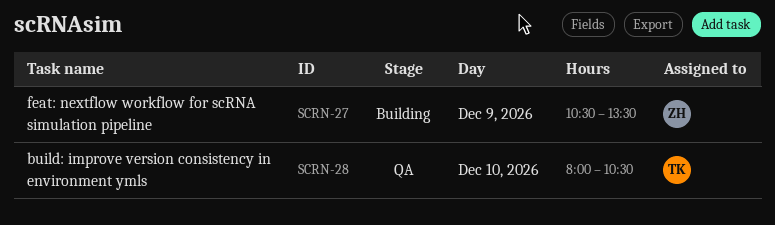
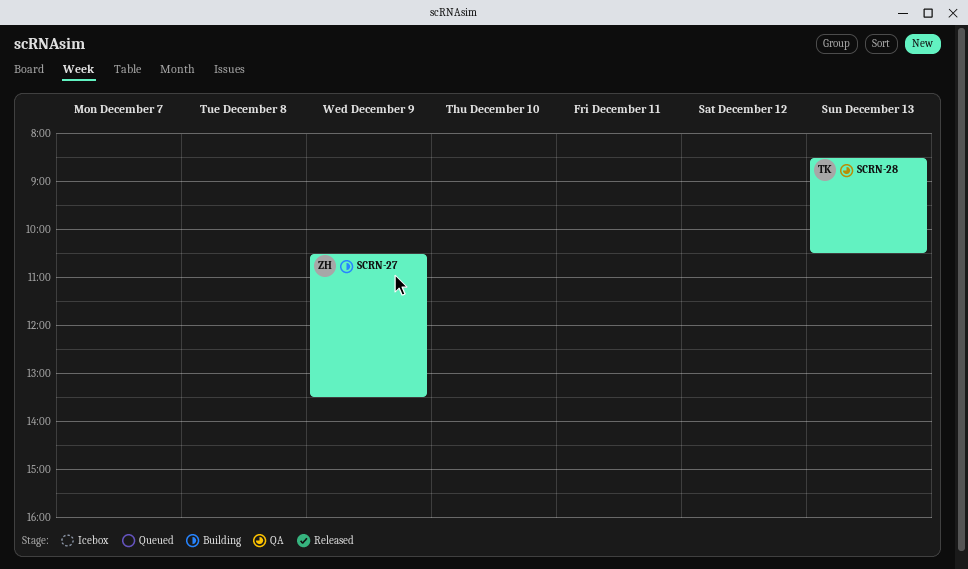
SCRN-28, day: Dec 10 -> Dec 13
SCRN-28, begins: 08:00 -> 08:30

